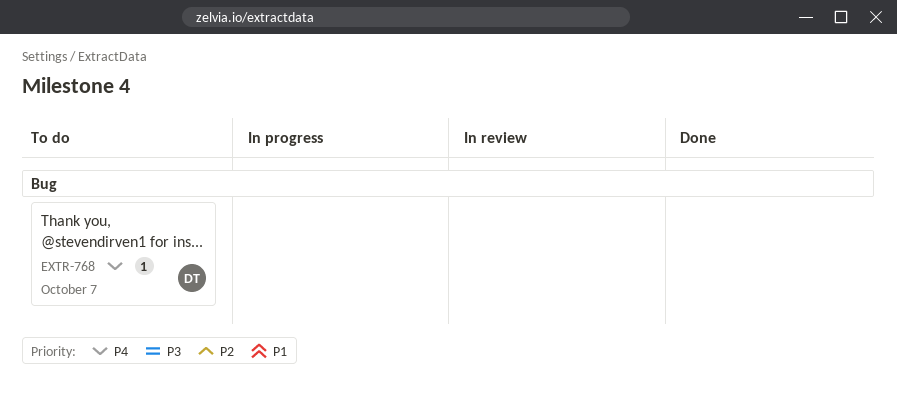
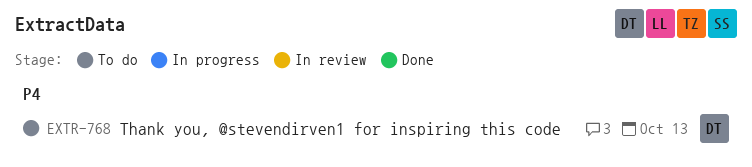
EXTR-768, due: Oct 7 -> Oct 13

